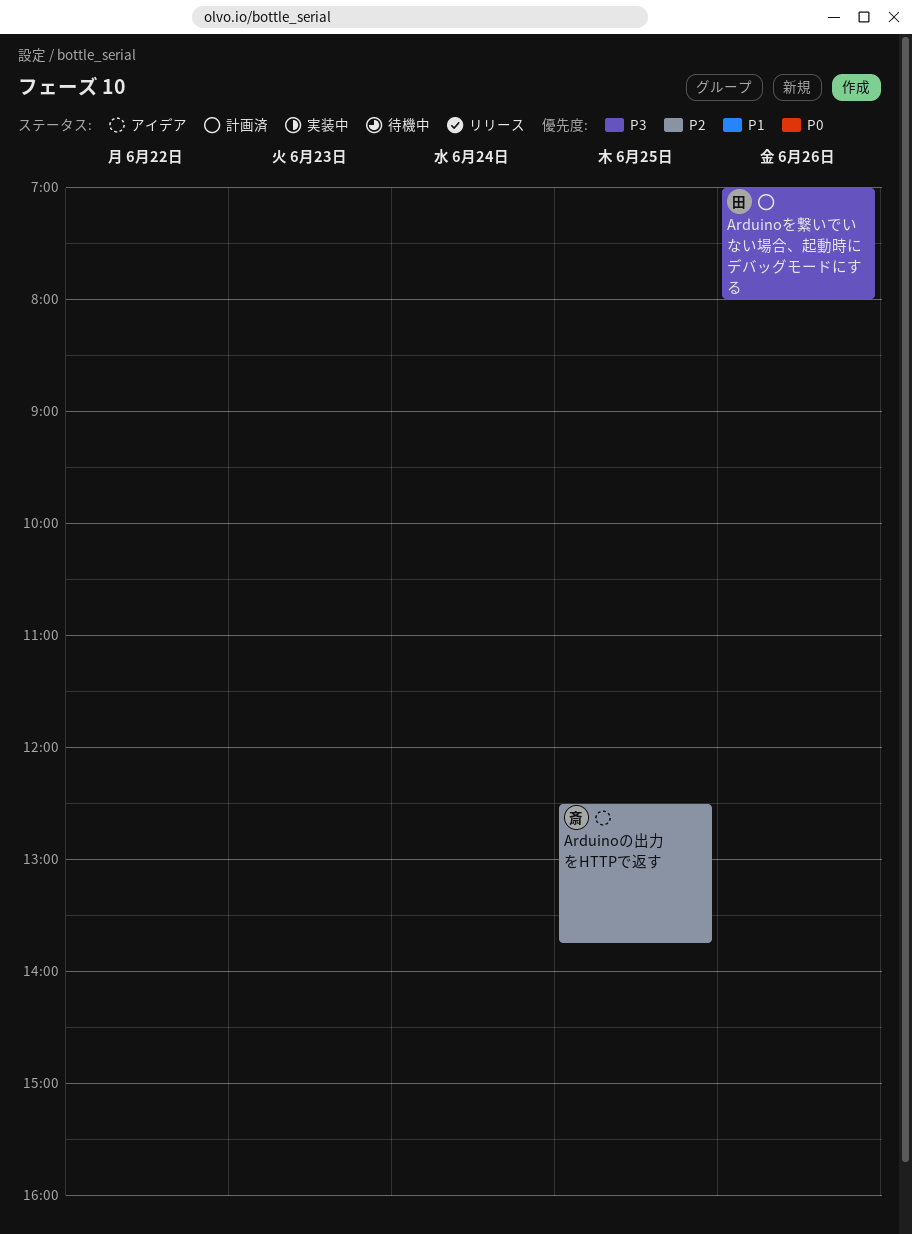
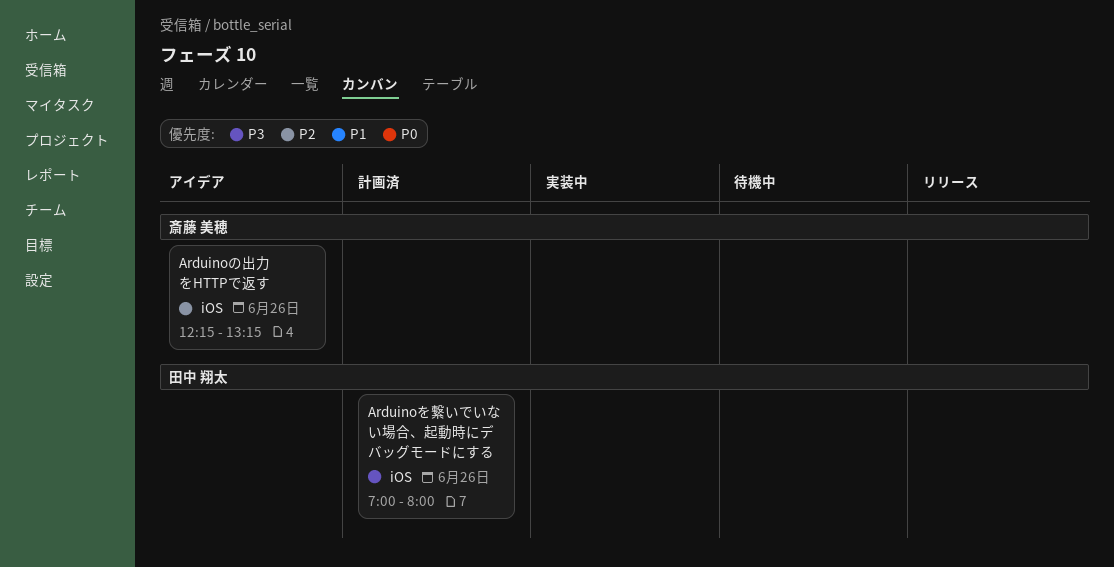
Arduinoの出力をHTTPで返す, day: Jun 25 -> Jun 26
Arduinoの出力をHTTPで返す, begins: 12:30 -> 12:15
Arduinoの出力をHTTPで返す, ends: 13:45 -> 13:15

